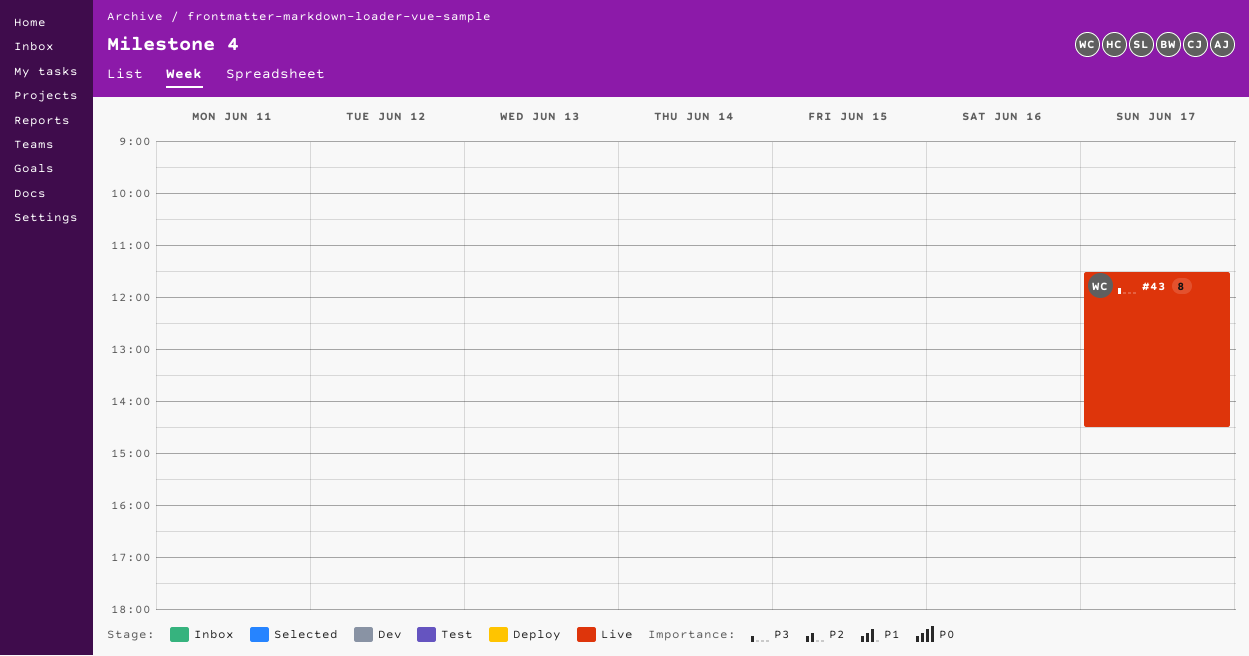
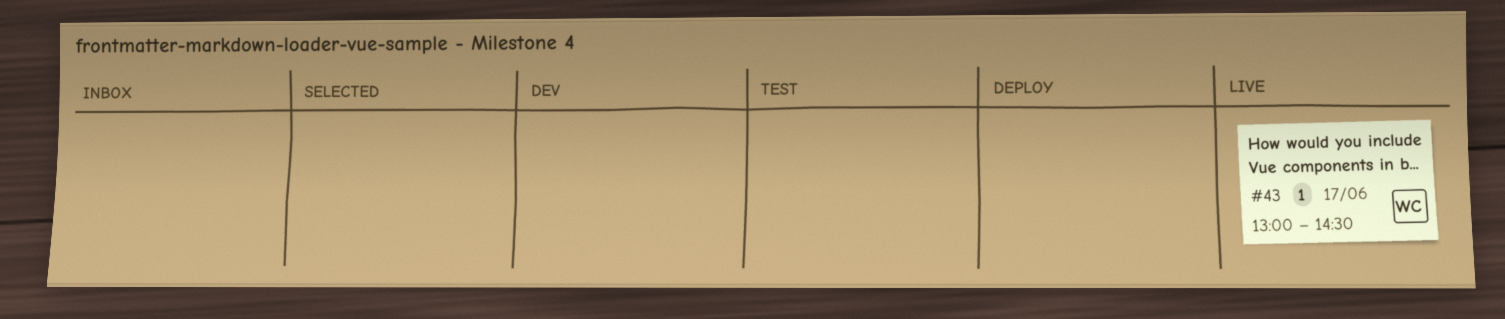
#43, estimate: 8 -> 1
#43, begins: 11:30 -> 13:00

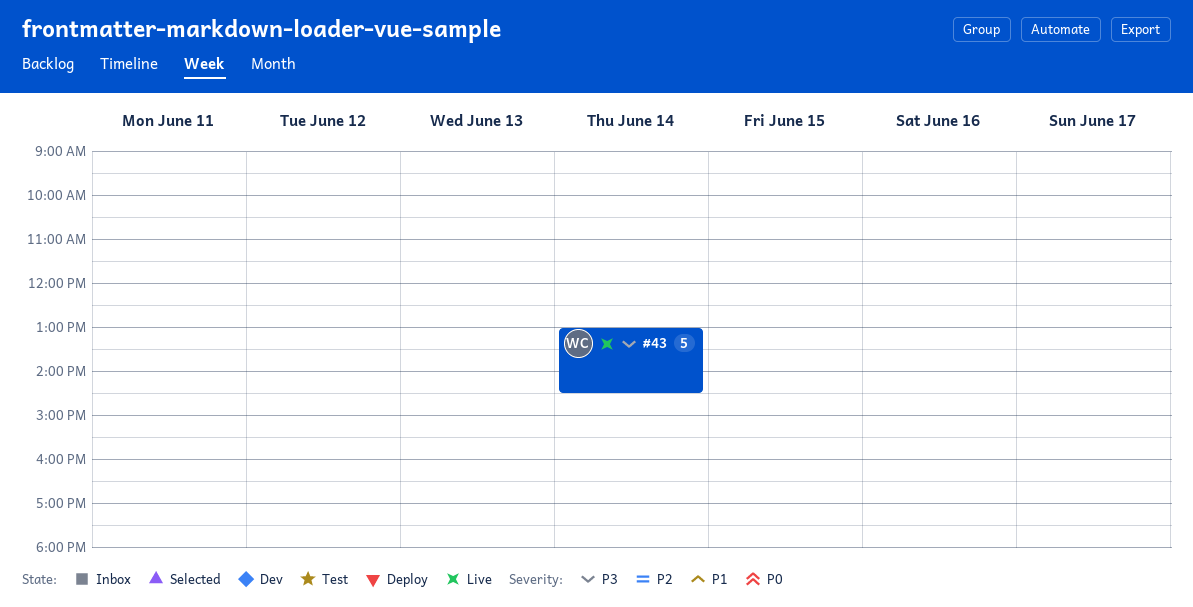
#43, estimate: 1 -> 5
#43, day: Jun 17 -> Jun 14

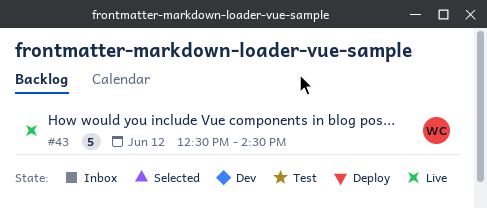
#43, day: Jun 14 -> Jun 12
#43, begins: 13:00 -> 12:30

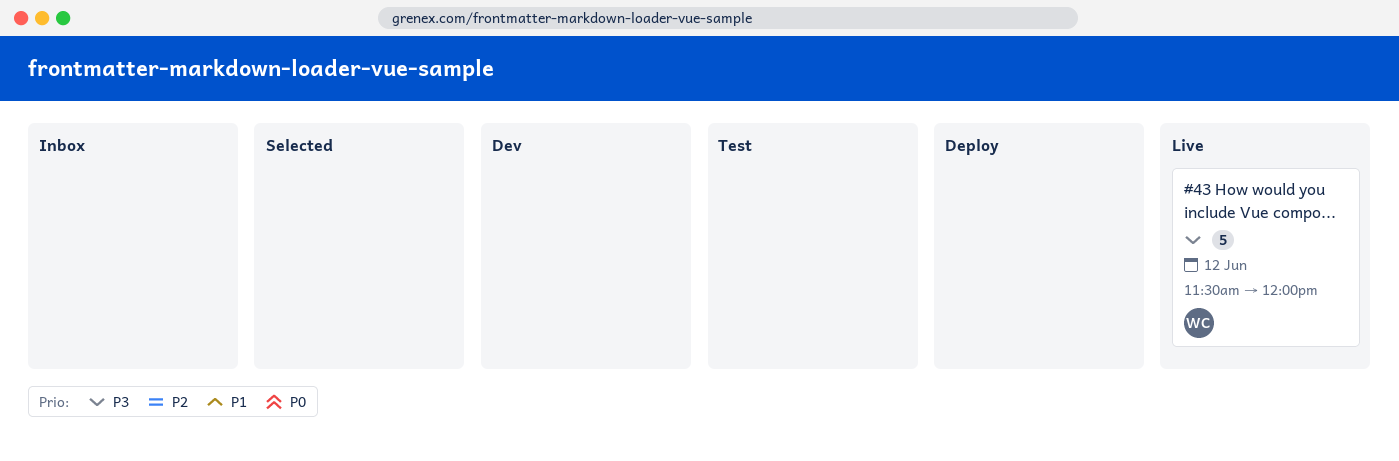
#43, begins: 12:30 -> 11:30
#43, ends: 14:30 -> 12:00

